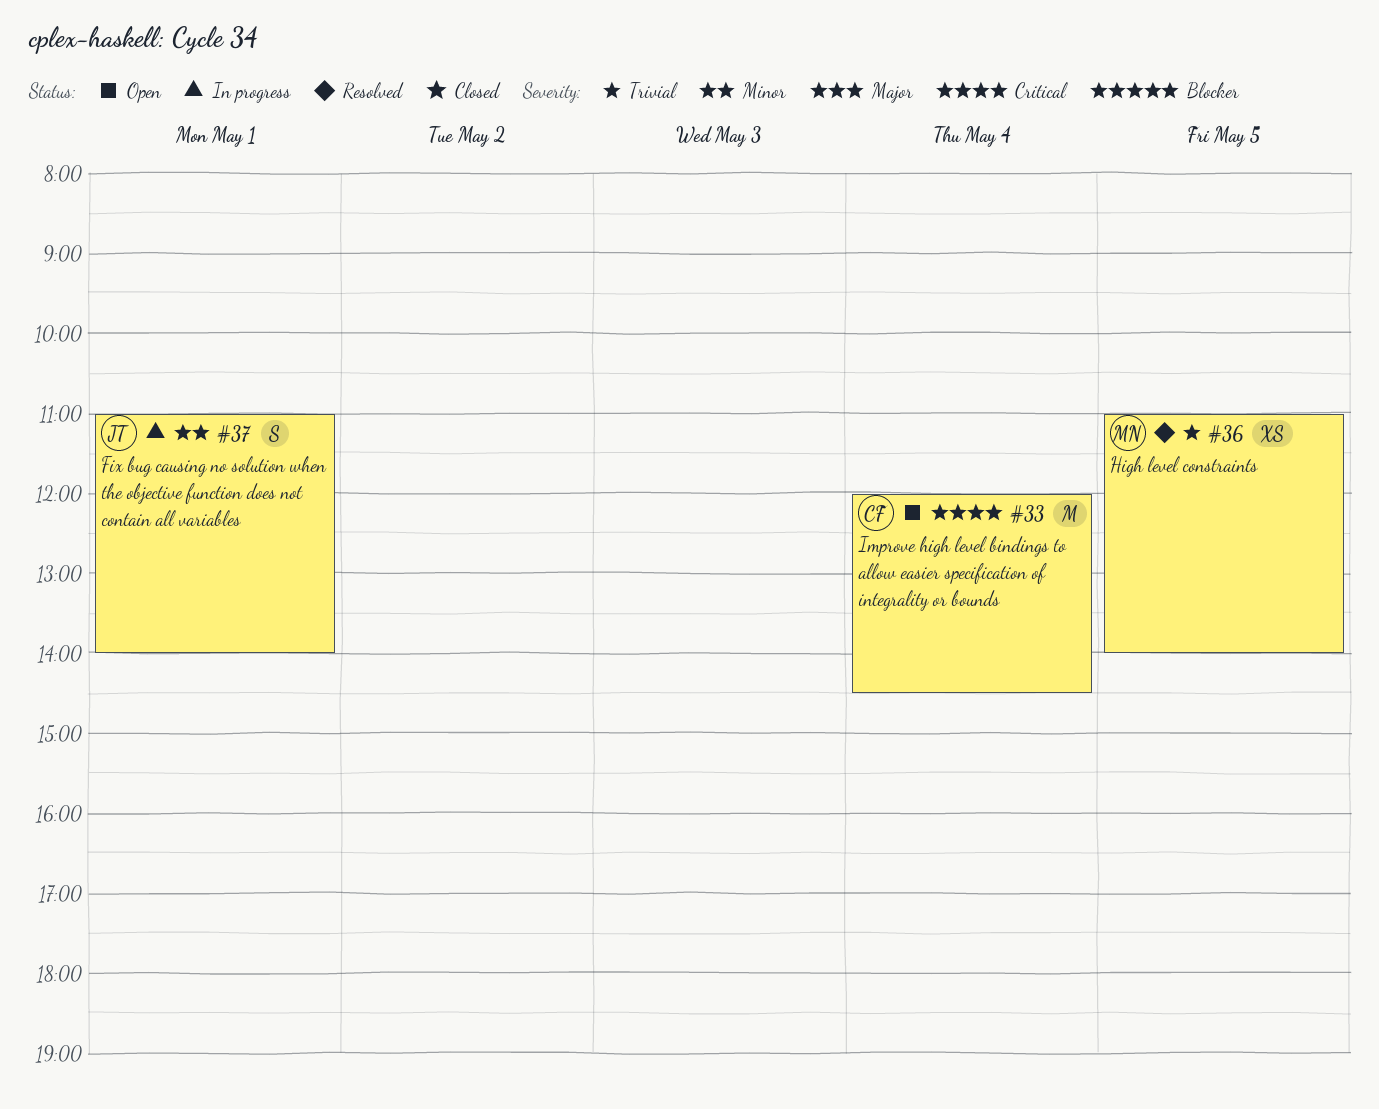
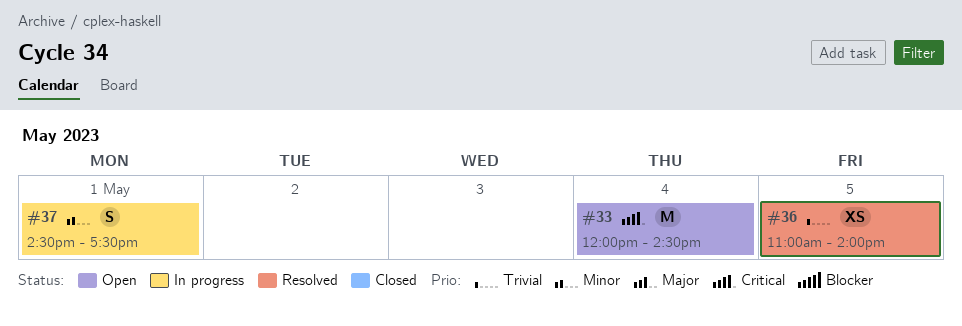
#37, begins: 11:00 -> 14:30
#37, ends: 14:00 -> 17:30

